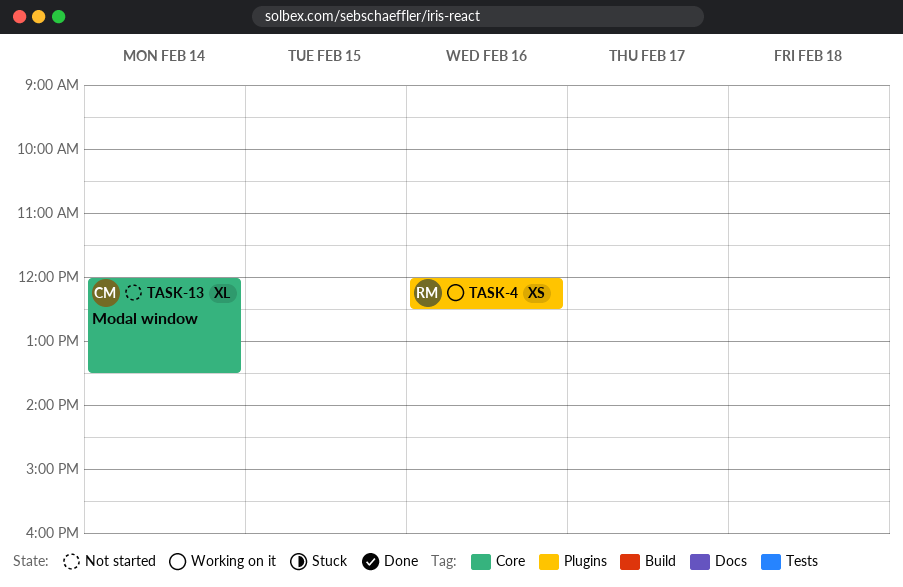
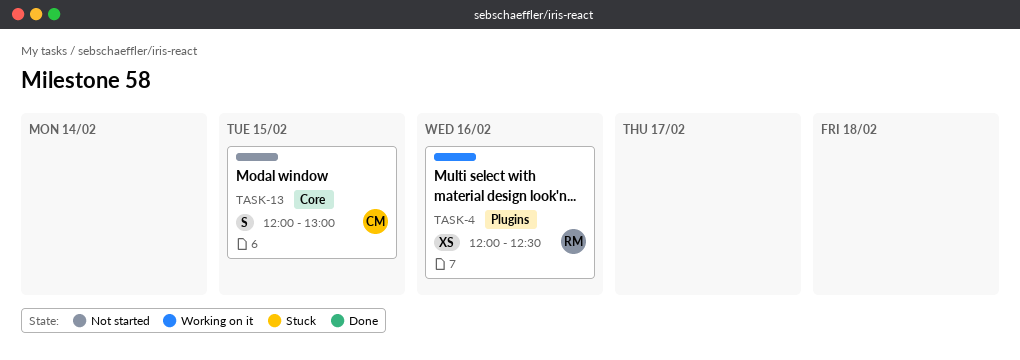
TASK-13, estimate: XL -> S
TASK-13, day: Feb 14 -> Feb 15
TASK-13, ends: 13:30 -> 13:00

